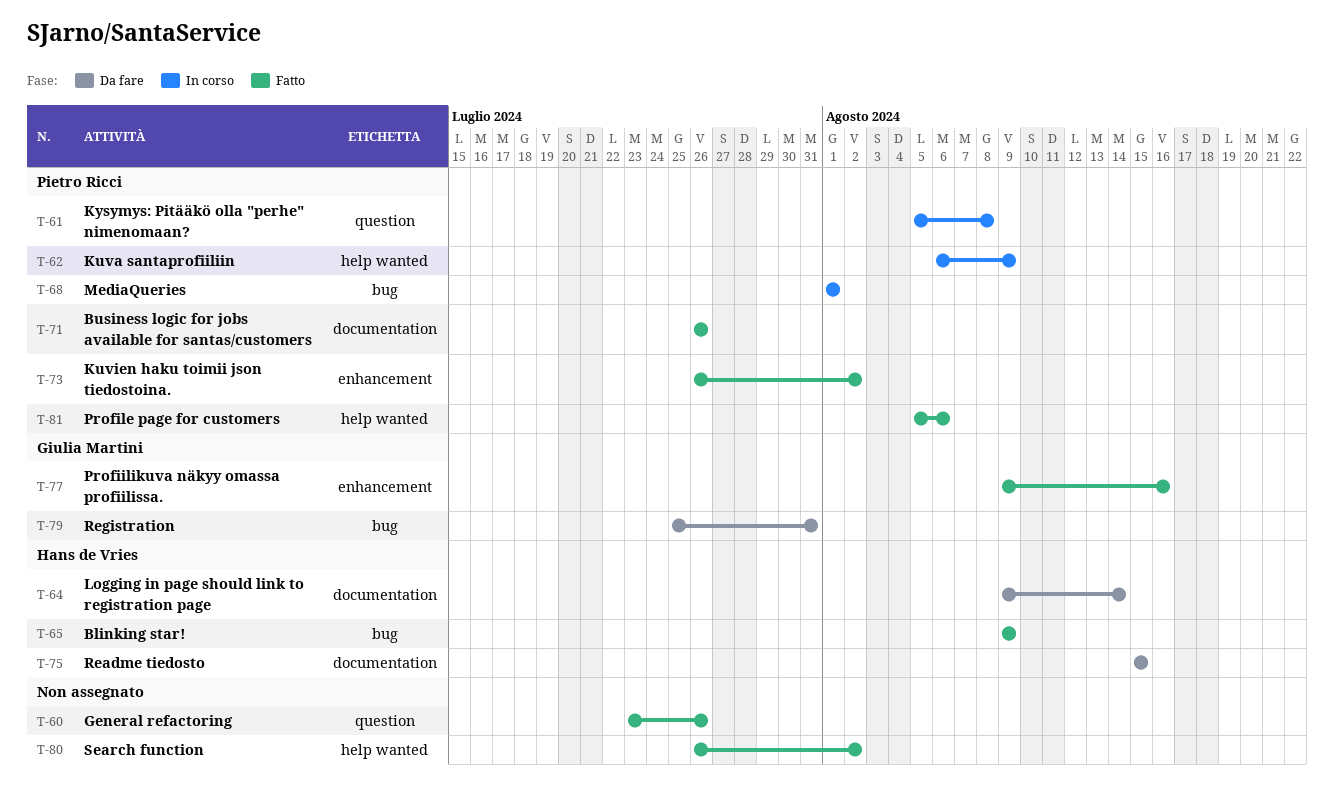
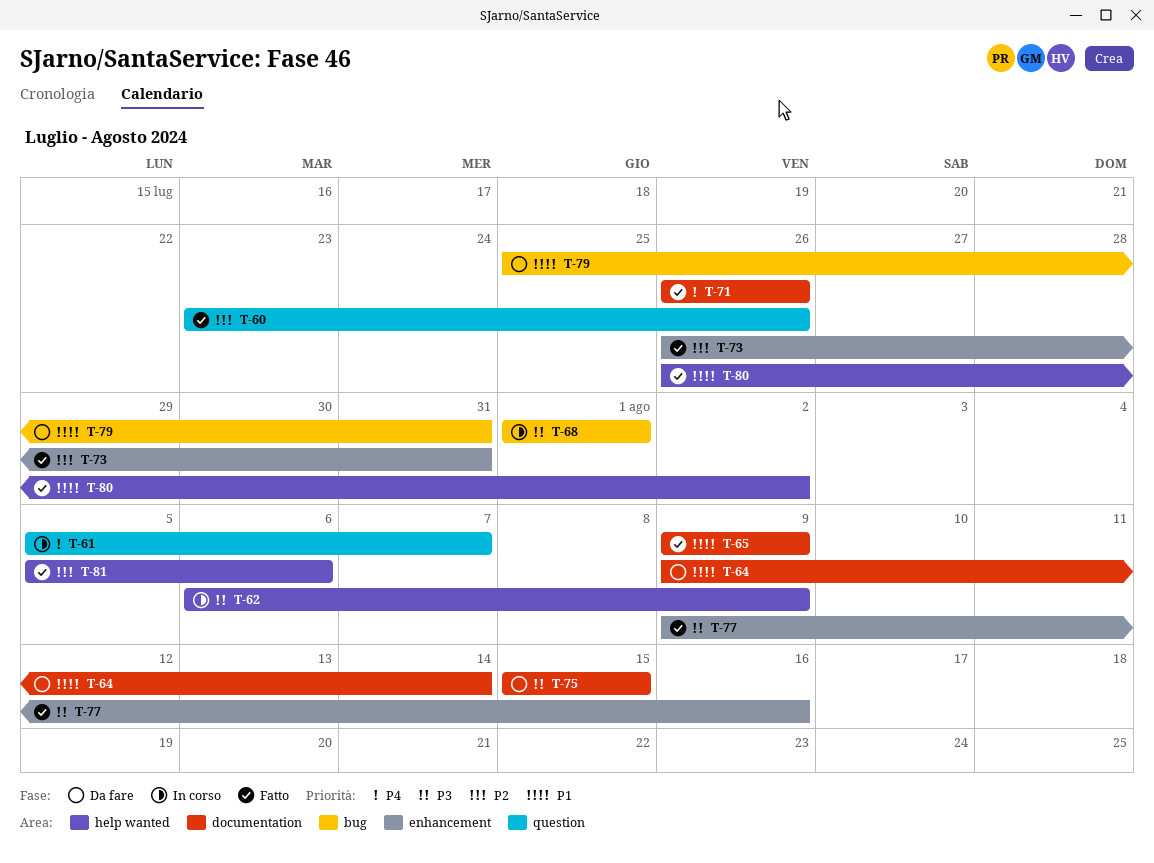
T-61, due: Aug 8 -> Aug 7
T-65, label: bug -> documentation
T-73, due: Aug 2 -> Jul 31

